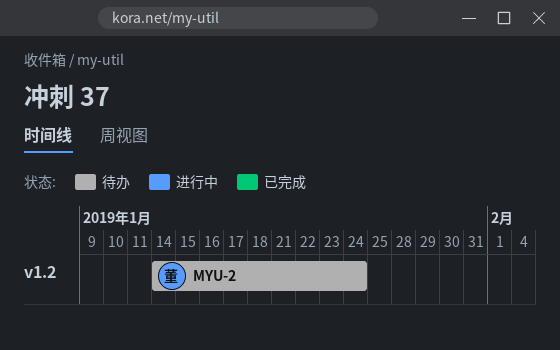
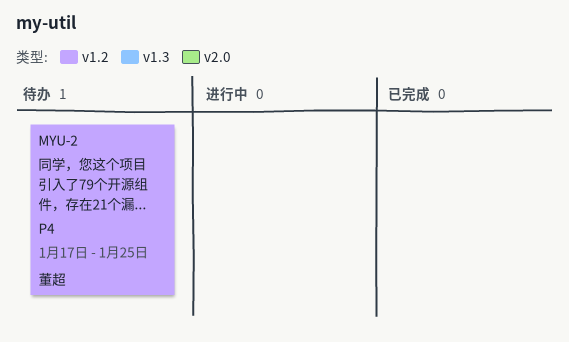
MYU-2, start: Jan 14 -> Jan 17
MYU-2, due: Jan 24 -> Jan 25

